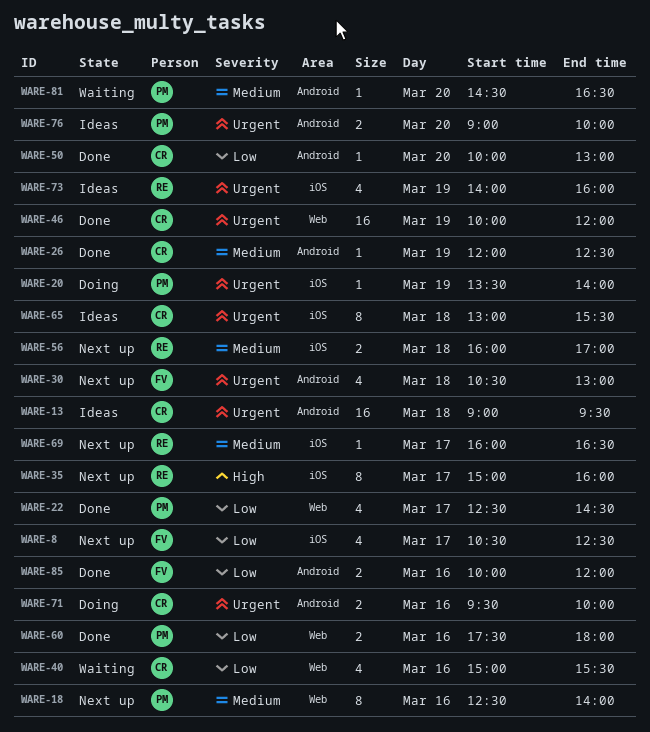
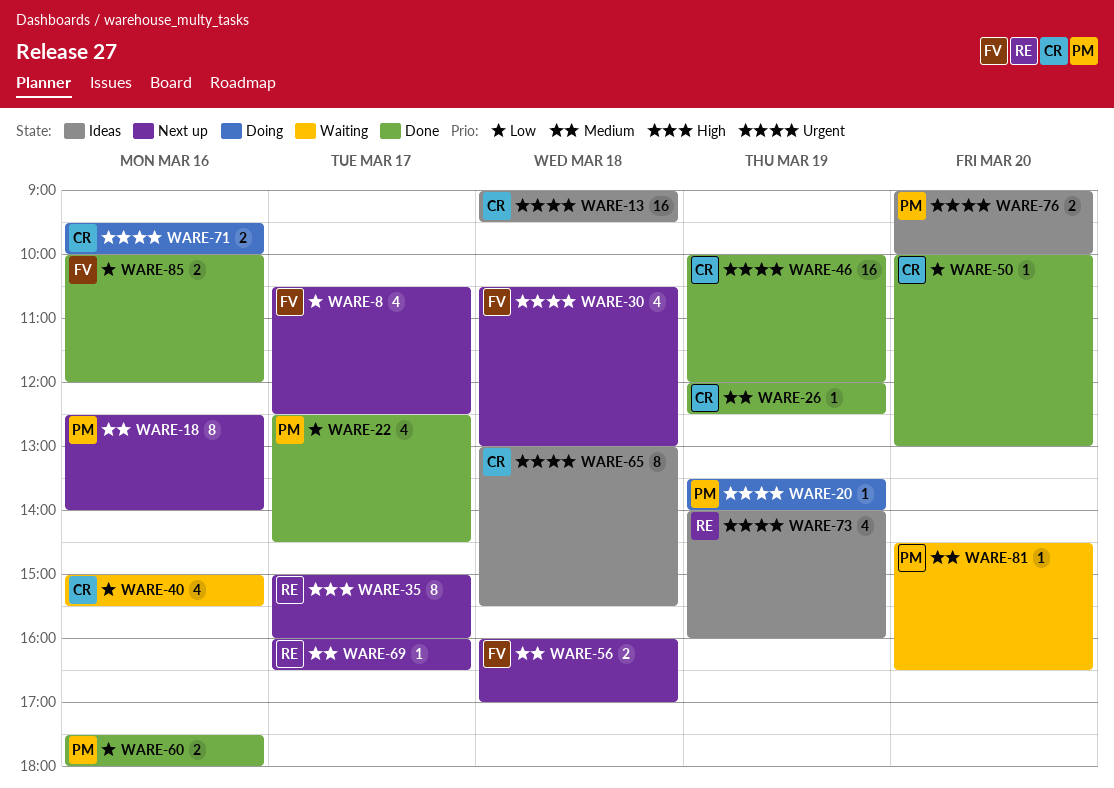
WARE-56, owner: RE -> FV

